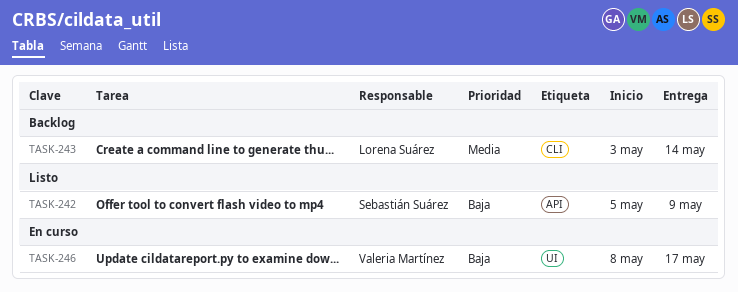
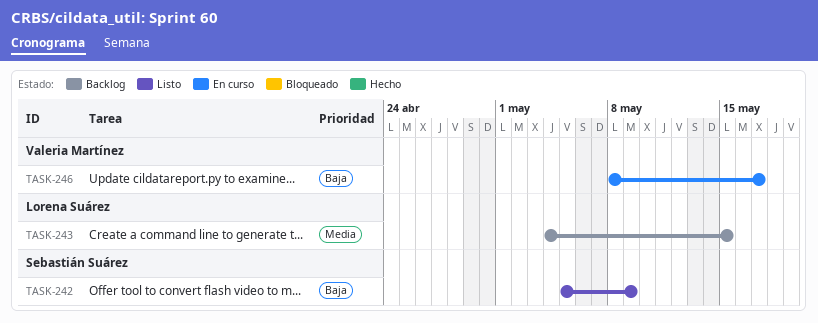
TASK-243, start: May 3 -> May 4
TASK-243, due: May 14 -> May 15

